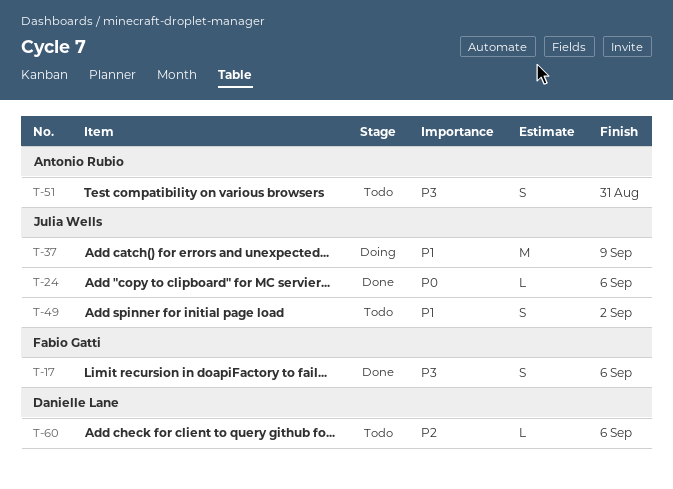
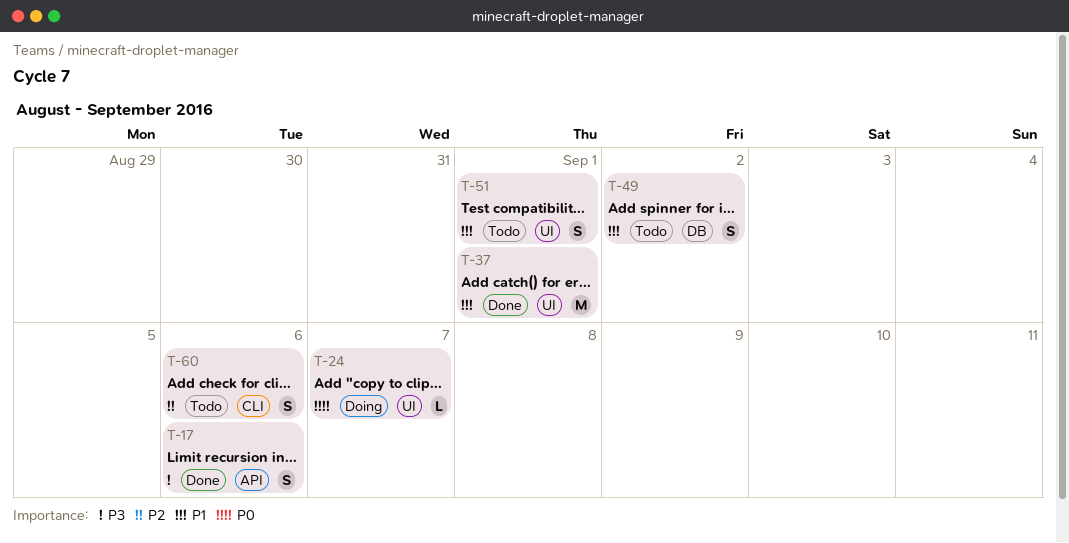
T-24, status: Done -> Doing
T-24, due: Sep 6 -> Sep 7
T-37, status: Doing -> Done
T-37, due: Sep 9 -> Sep 1
T-51, priority: P3 -> P1
T-51, due: Aug 31 -> Sep 1
T-60, estimate: L -> S

